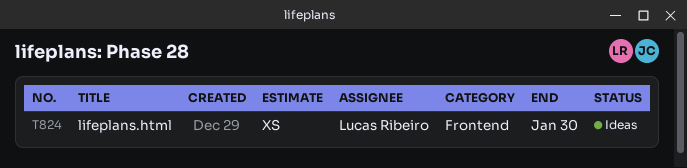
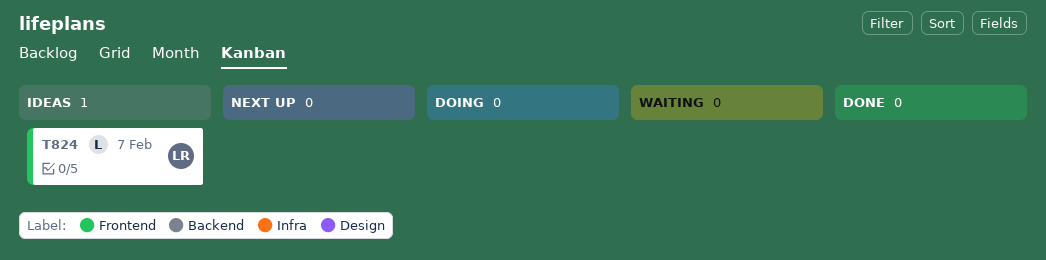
T824, estimate: XS -> L
T824, due: Jan 30 -> Feb 7

